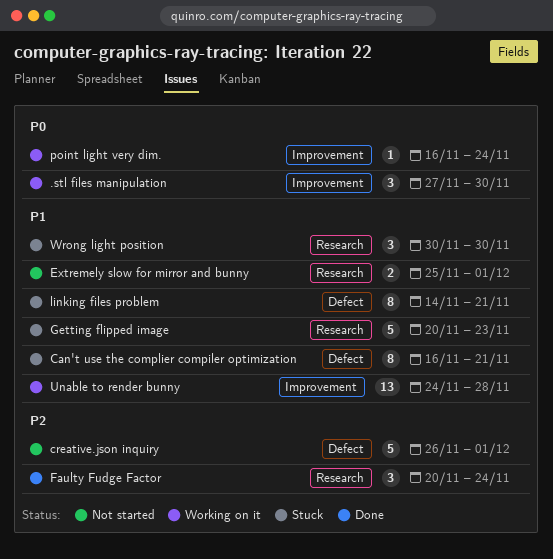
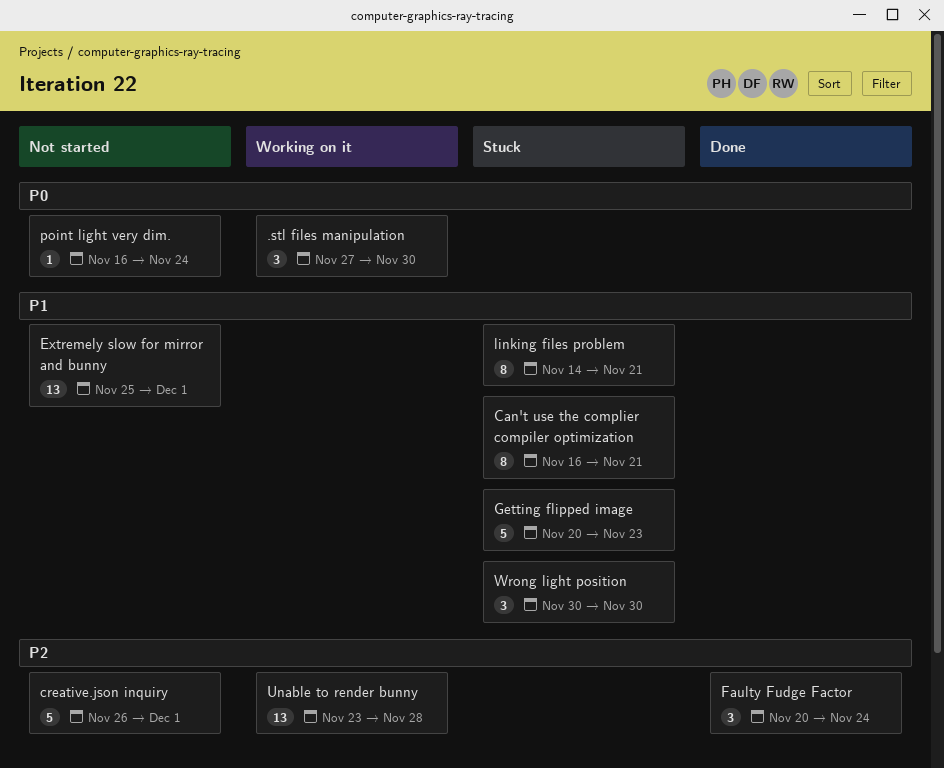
Extremely slow for mirror and bunny, estimate: 2 -> 13
point light very dim., status: Working on it -> Not started
Unable to render bunny, priority: P1 -> P2
Unable to render bunny, start: Nov 24 -> Nov 23

